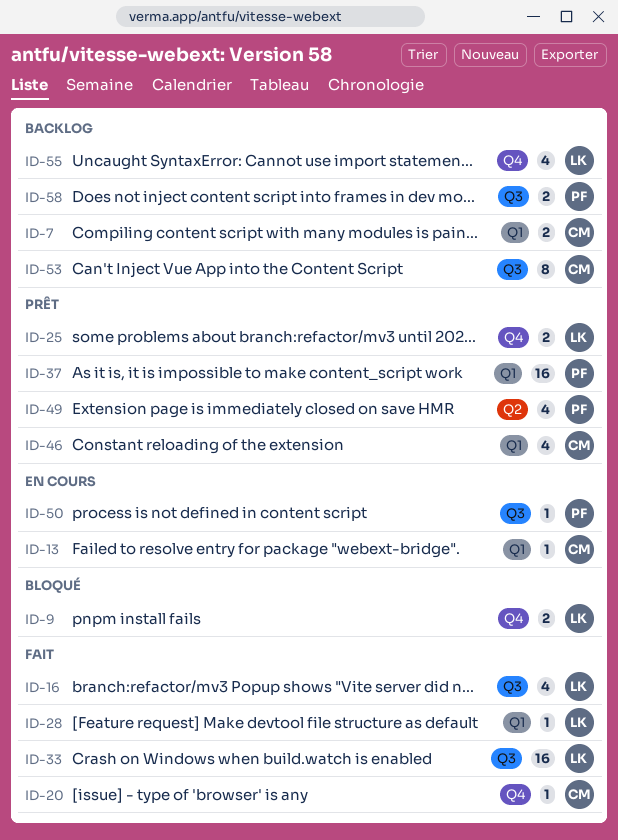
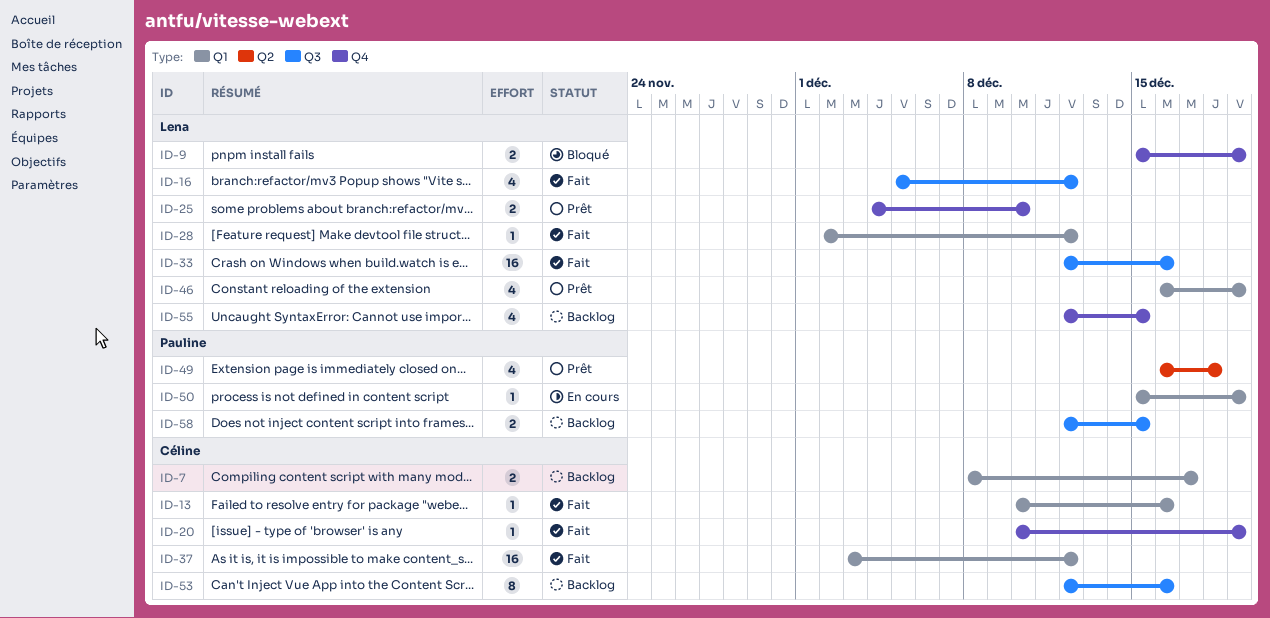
ID-13, status: En cours -> Fait
ID-37, status: Prêt -> Fait
ID-37, owner: Pauline -> Céline
ID-46, owner: Céline -> Lena
ID-50, label: Q3 -> Q1

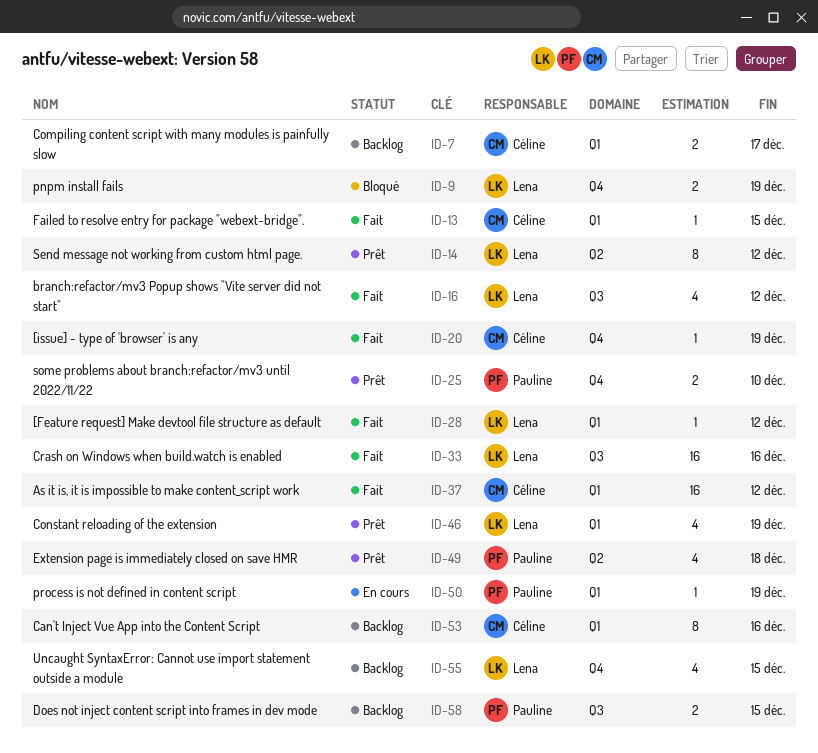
ID-13, due: Dec 16 -> Dec 15
ID-14: none -> present
ID-25, owner: Lena -> Pauline
ID-53, label: Q3 -> Q1

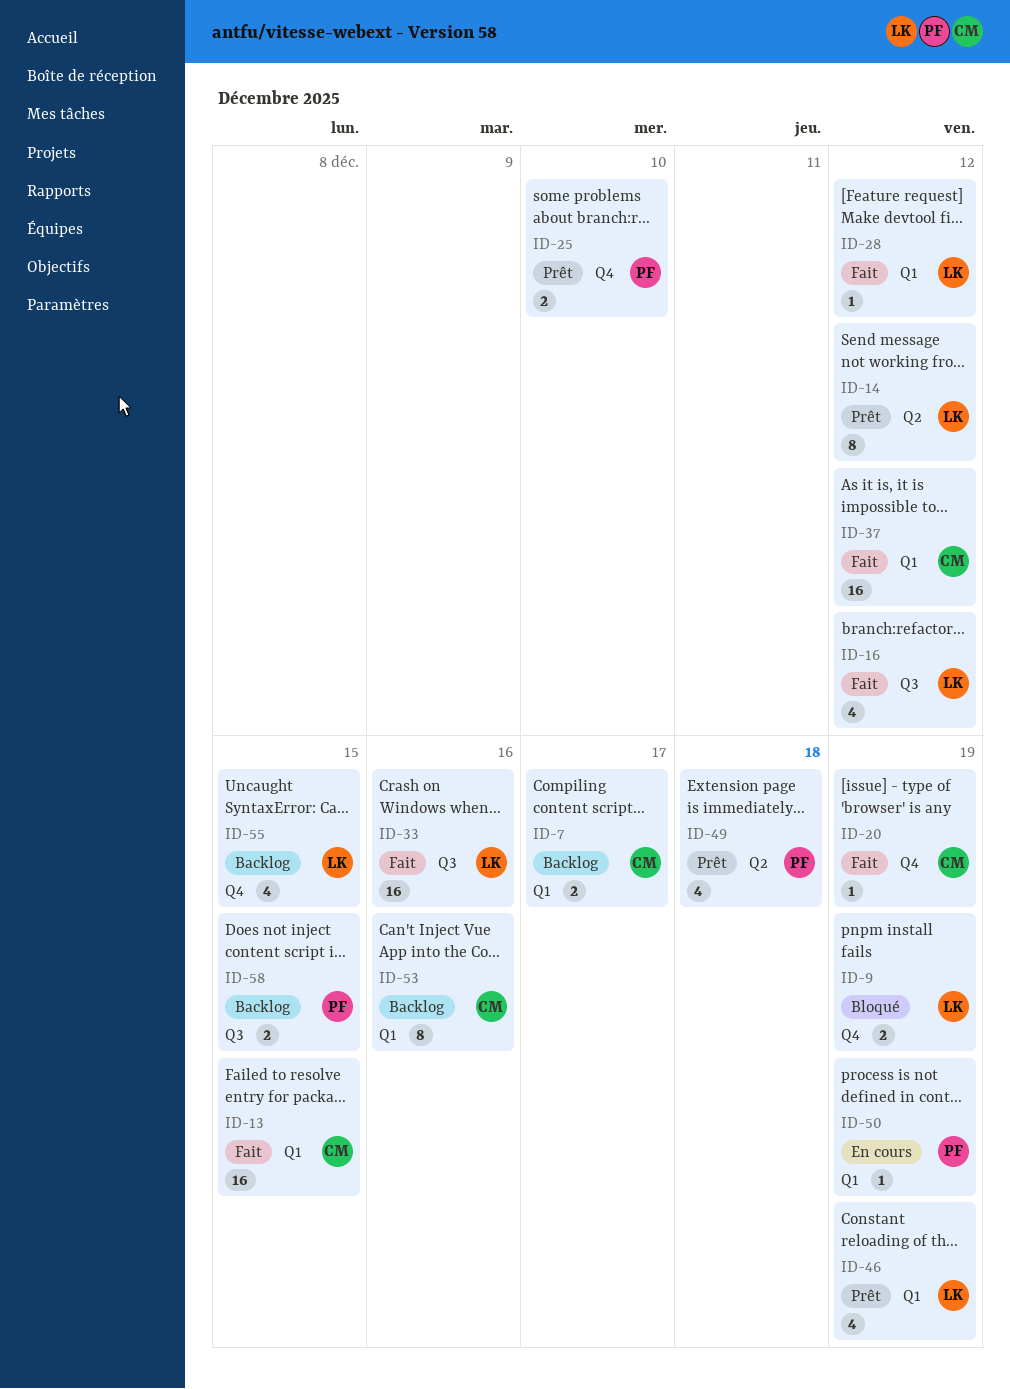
ID-13, estimate: 1 -> 16

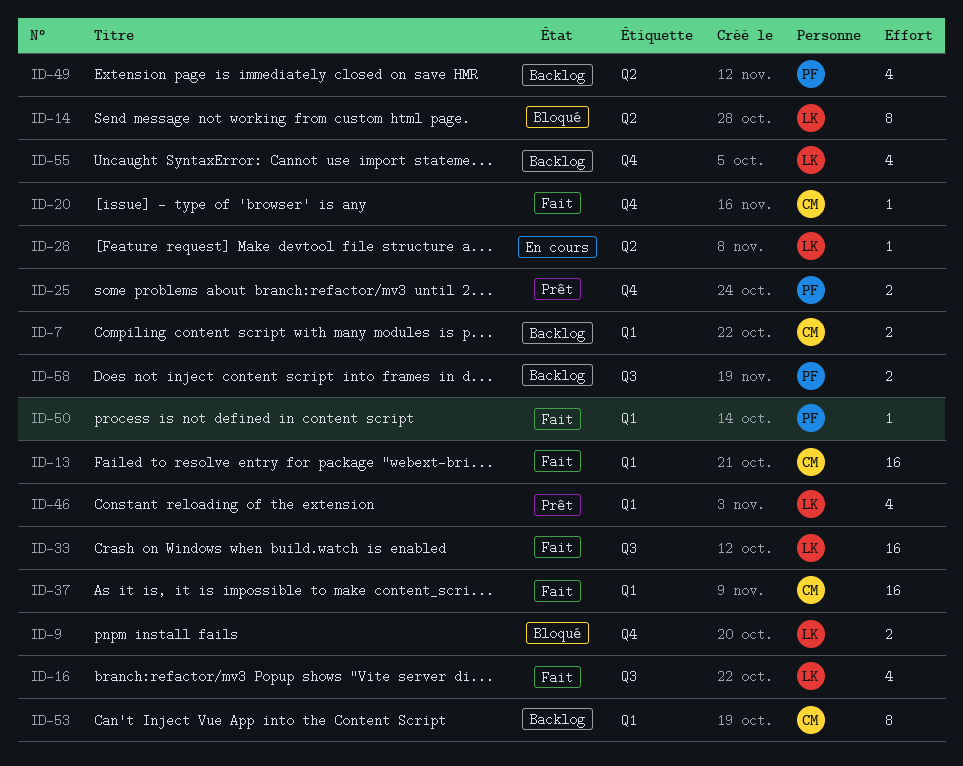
ID-14, status: Prêt -> Bloqué
ID-28, status: Fait -> En cours
ID-28, label: Q1 -> Q2
ID-49, status: Prêt -> Backlog
ID-50, status: En cours -> Fait

